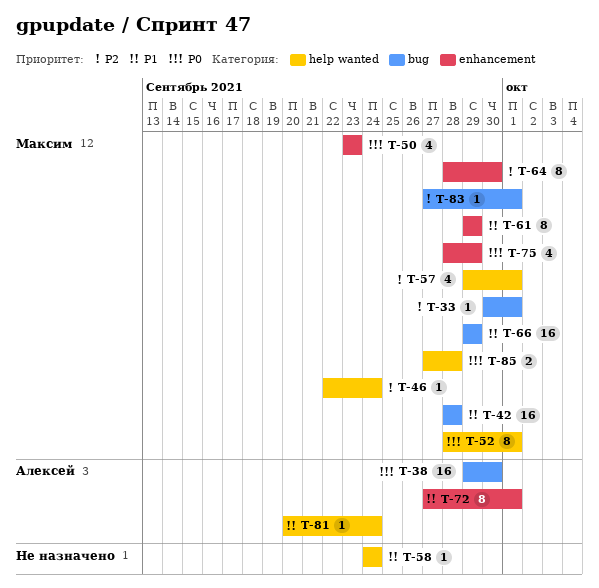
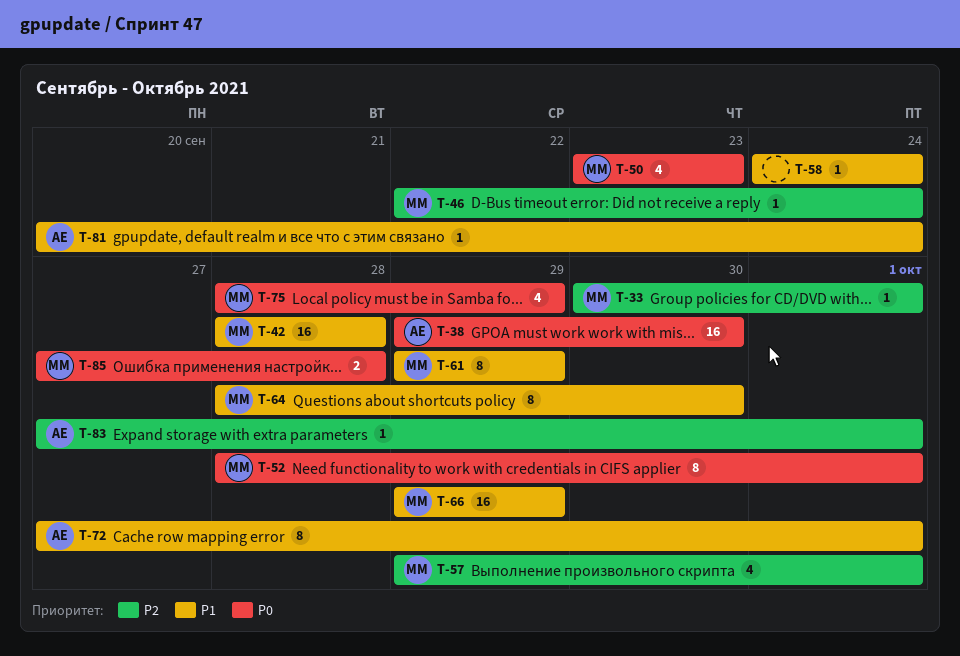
T-64, priority: P2 -> P1
T-83, owner: Максим -> Алексей

